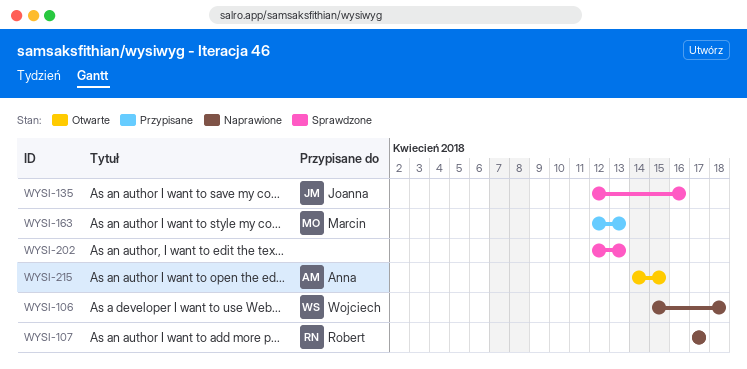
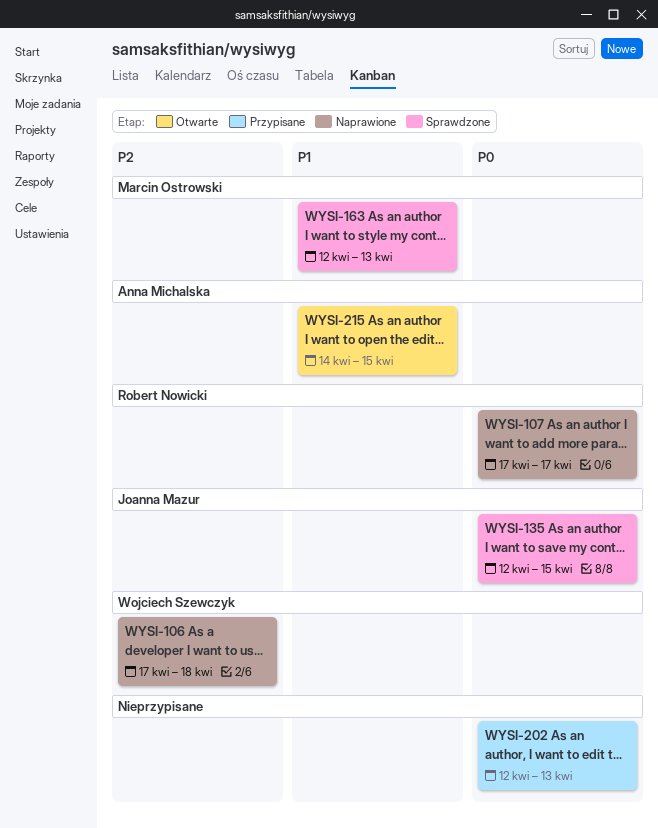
WYSI-106, start: Apr 15 -> Apr 17
WYSI-135, due: Apr 16 -> Apr 15
WYSI-163, status: Przypisane -> Sprawdzone
WYSI-202, status: Sprawdzone -> Przypisane

